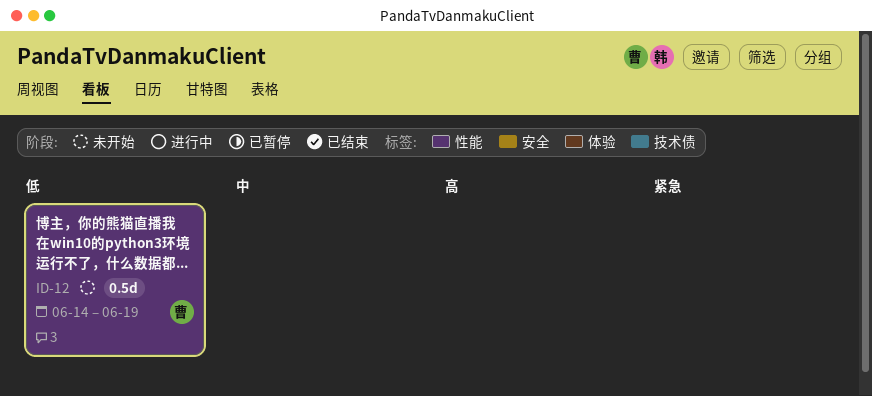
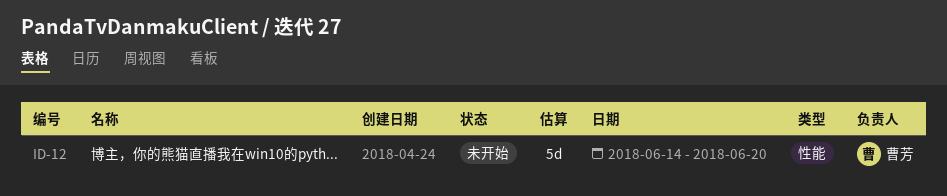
ID-12, estimate: 0.5d -> 5d
ID-12, due: Jun 19 -> Jun 20

